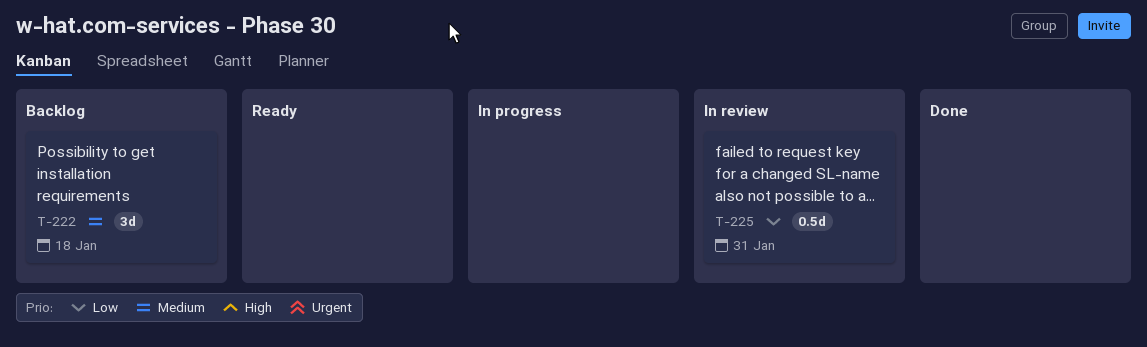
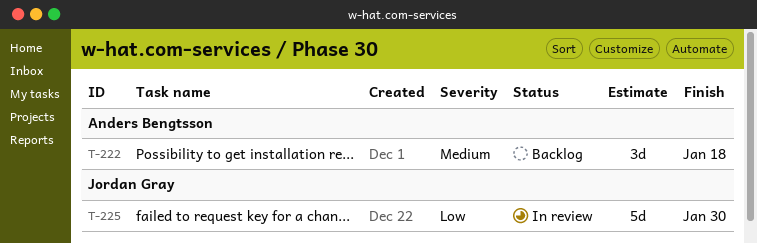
T-225, estimate: 0.5d -> 5d
T-225, due: Jan 31 -> Jan 30

